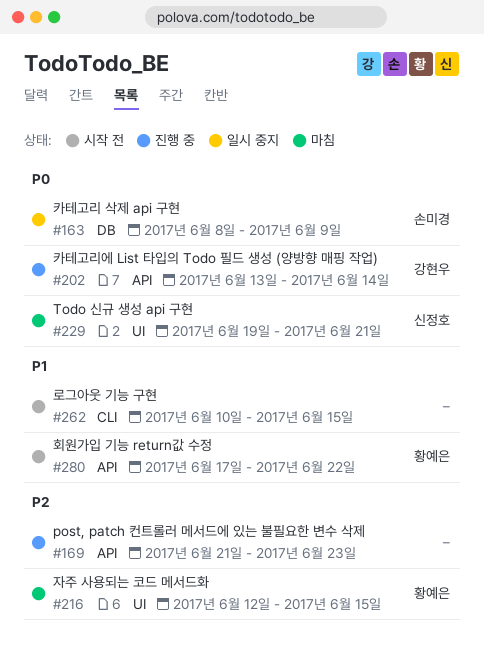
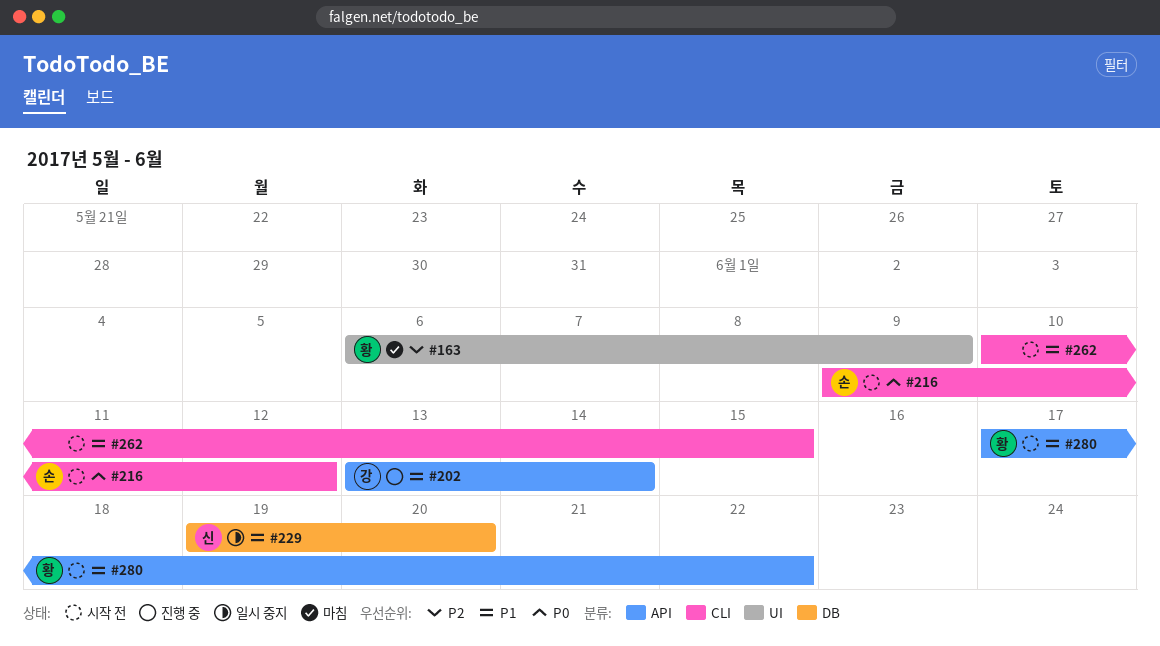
#163, status: 일시 중지 -> 마침
#163, owner: 손미경 -> 황예은
#163, priority: P0 -> P2
#163, label: DB -> UI
#163, start: Jun 8 -> Jun 6
#169: present -> none
#202, priority: P0 -> P1
#216, status: 마침 -> 시작 전
#216, owner: 황예은 -> 손미경
#216, priority: P2 -> P0
#216, label: UI -> CLI
#216, start: Jun 12 -> Jun 9
#216, due: Jun 15 -> Jun 12
#229, status: 마침 -> 일시 중지
#229, priority: P0 -> P1
#229, label: UI -> DB
#229, due: Jun 21 -> Jun 20

